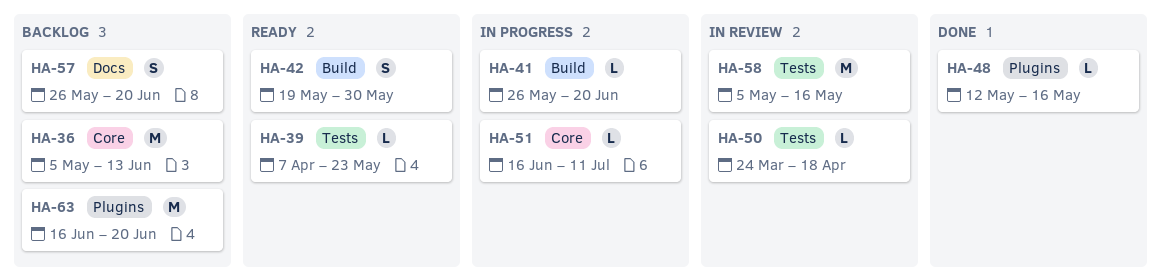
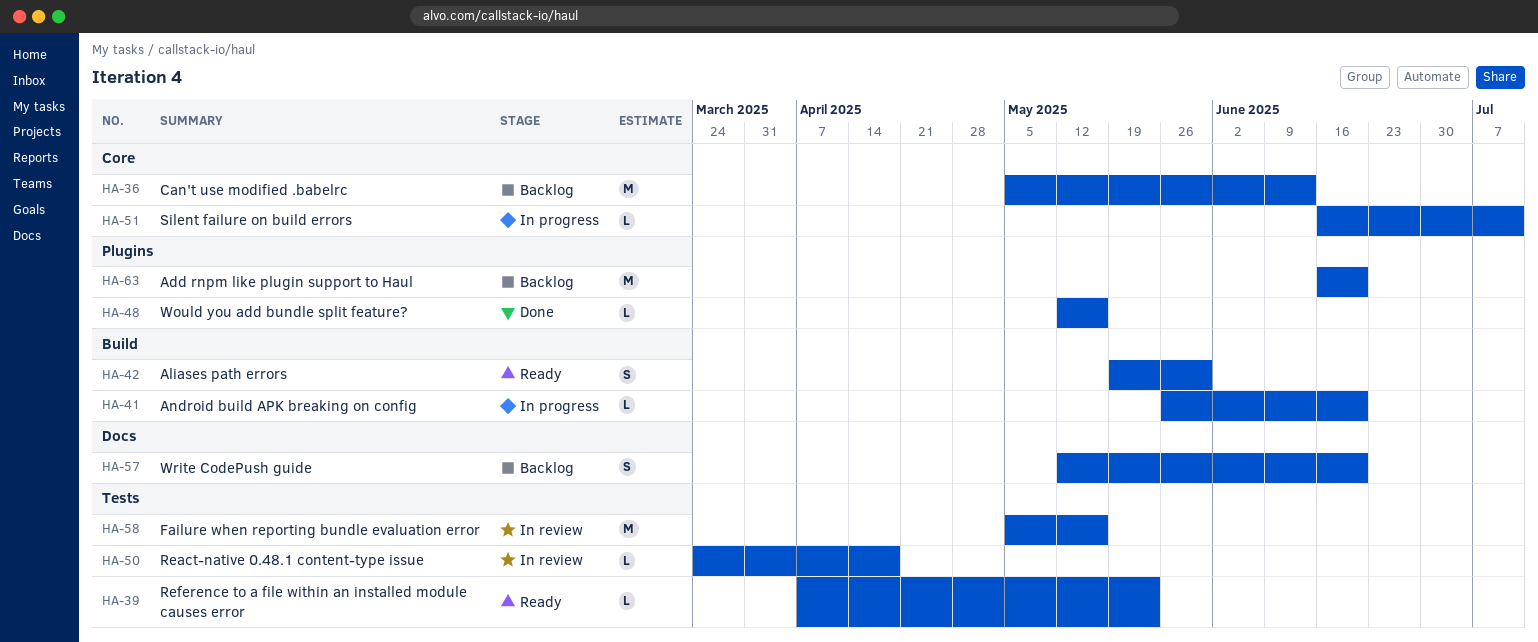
HA-57, start: May 26 -> May 12

